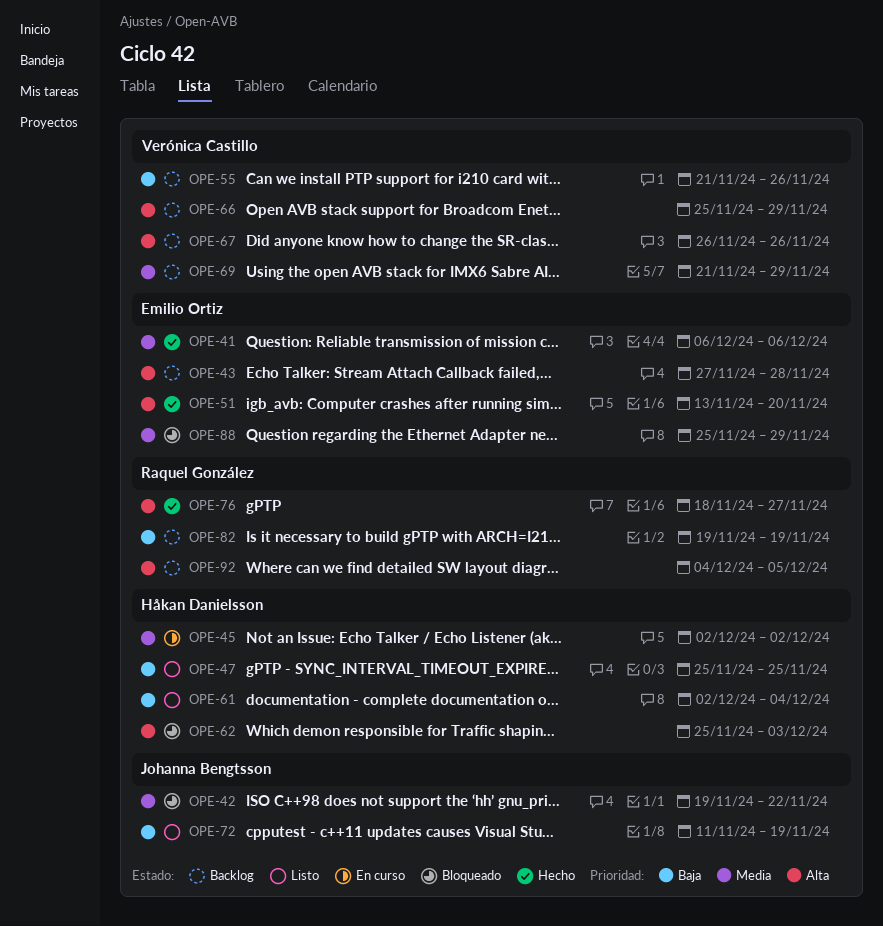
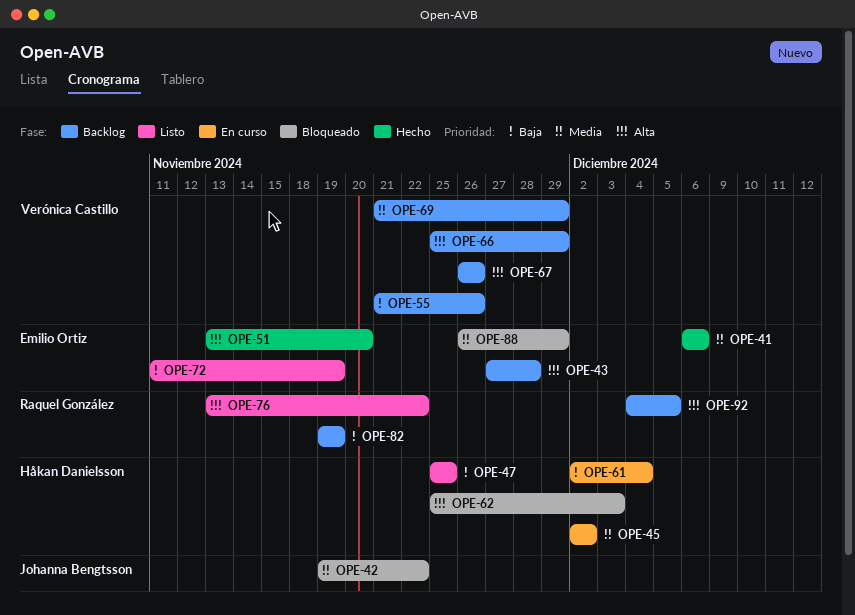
OPE-61, status: Listo -> En curso
OPE-72, owner: Johanna Bengtsson -> Emilio Ortiz
OPE-76, status: Hecho -> Listo
OPE-76, start: Nov 18 -> Nov 13
OPE-76, due: Nov 27 -> Nov 22
OPE-88, start: Nov 25 -> Nov 26

